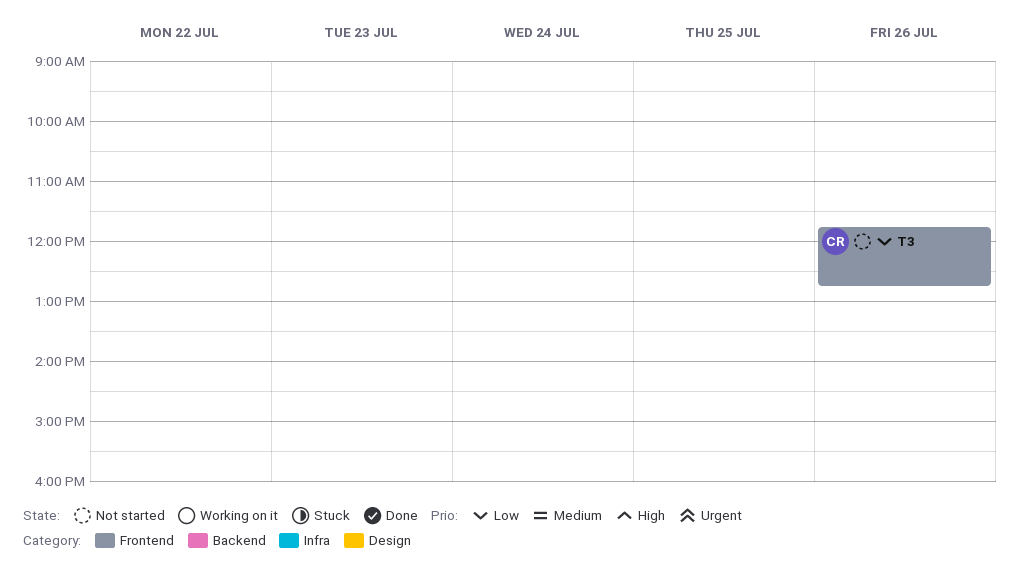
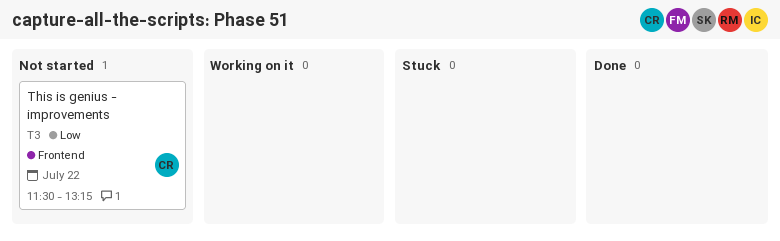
T3, day: Jul 26 -> Jul 22
T3, begins: 11:45 -> 11:30
T3, ends: 12:45 -> 13:15

